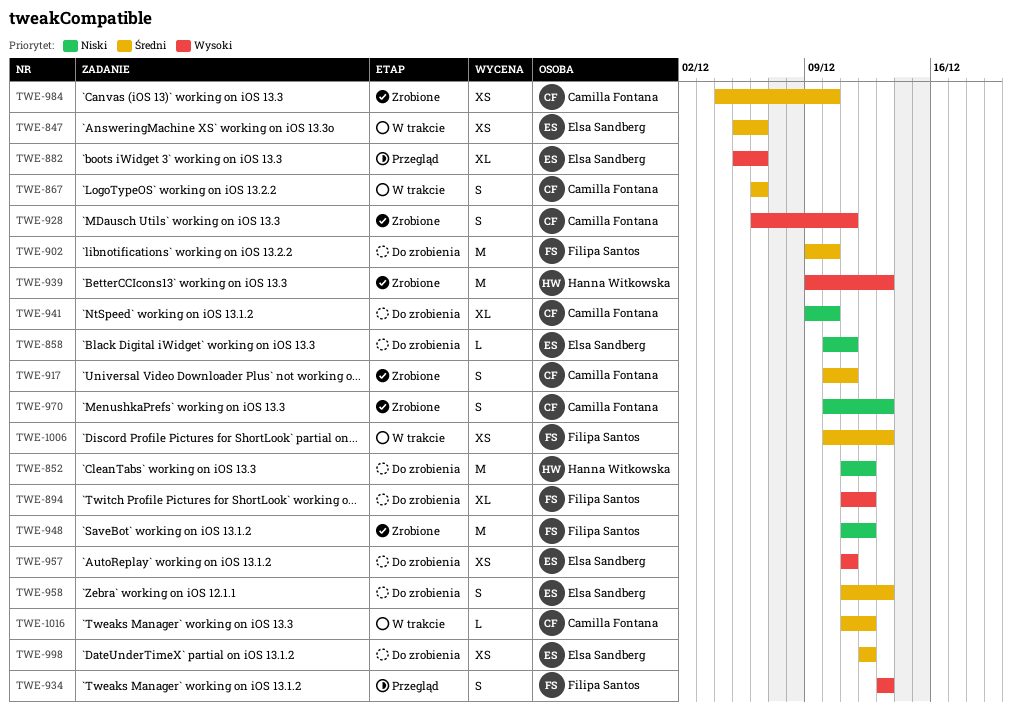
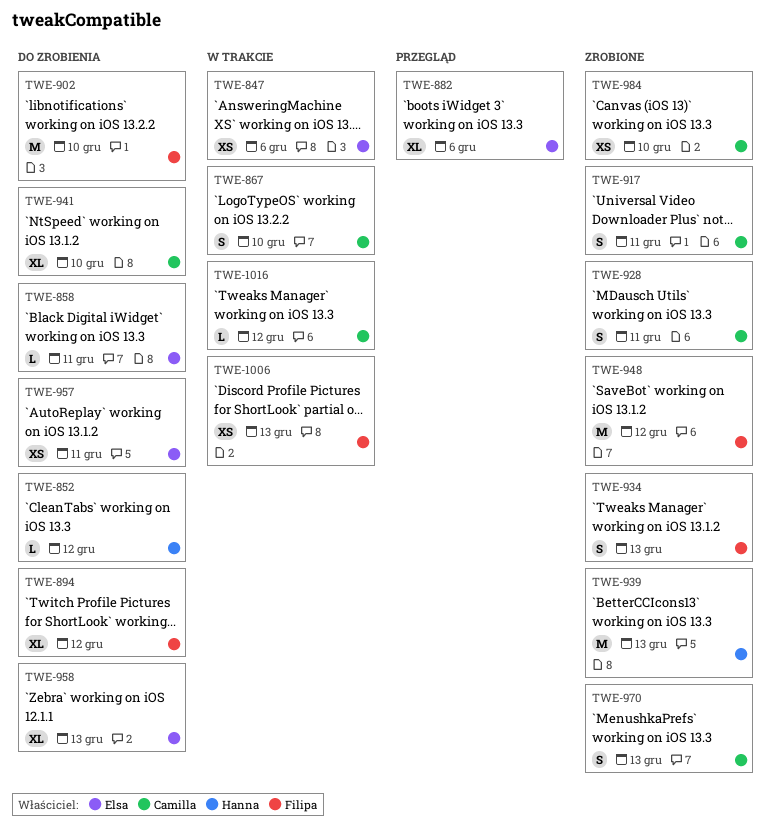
TWE-852, estimate: M -> L
TWE-867, due: Dec 6 -> Dec 10
TWE-934, status: Przegląd -> Zrobione
TWE-958, estimate: S -> XL
TWE-998: present -> none

